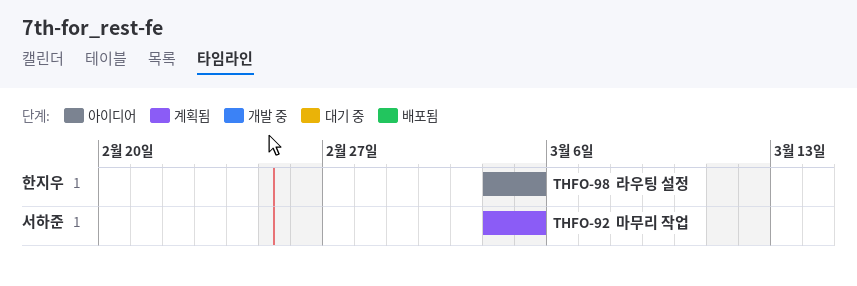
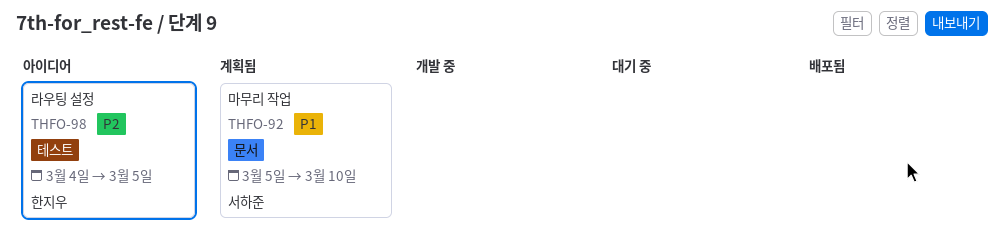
THFO-92, start: Mar 4 -> Mar 5
THFO-92, due: Mar 5 -> Mar 10

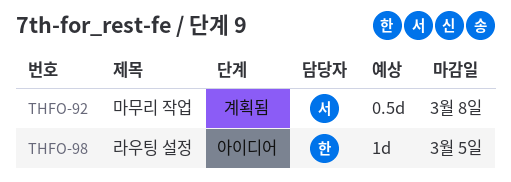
THFO-92, due: Mar 10 -> Mar 8

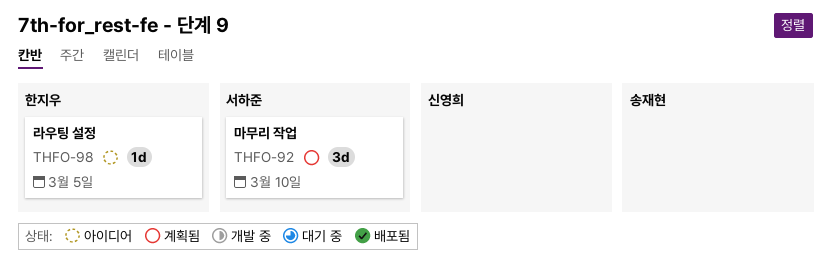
THFO-92, estimate: 0.5d -> 3d
THFO-92, due: Mar 8 -> Mar 10

